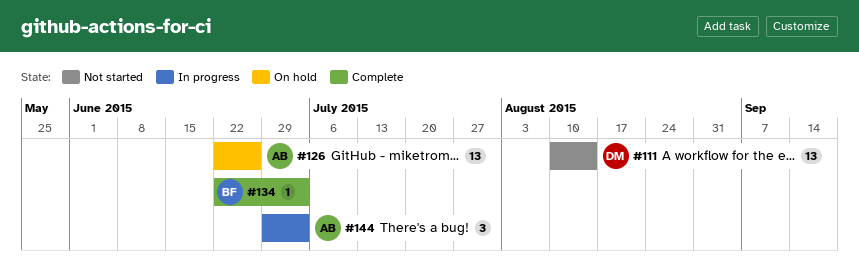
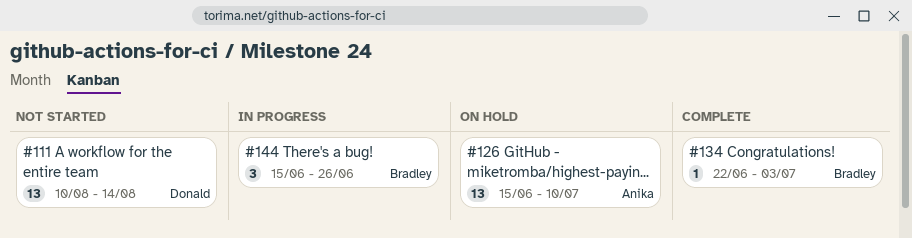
#126, start: Jun 22 -> Jun 15
#126, due: Jun 26 -> Jul 10
#144, owner: Anika -> Bradley
#144, start: Jun 29 -> Jun 15
#144, due: Jul 3 -> Jun 26

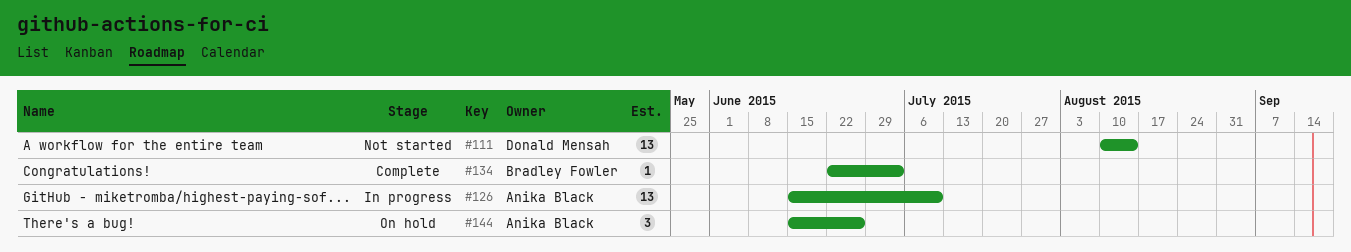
#126, status: On hold -> In progress
#144, status: In progress -> On hold
#144, owner: Bradley Fowler -> Anika Black

